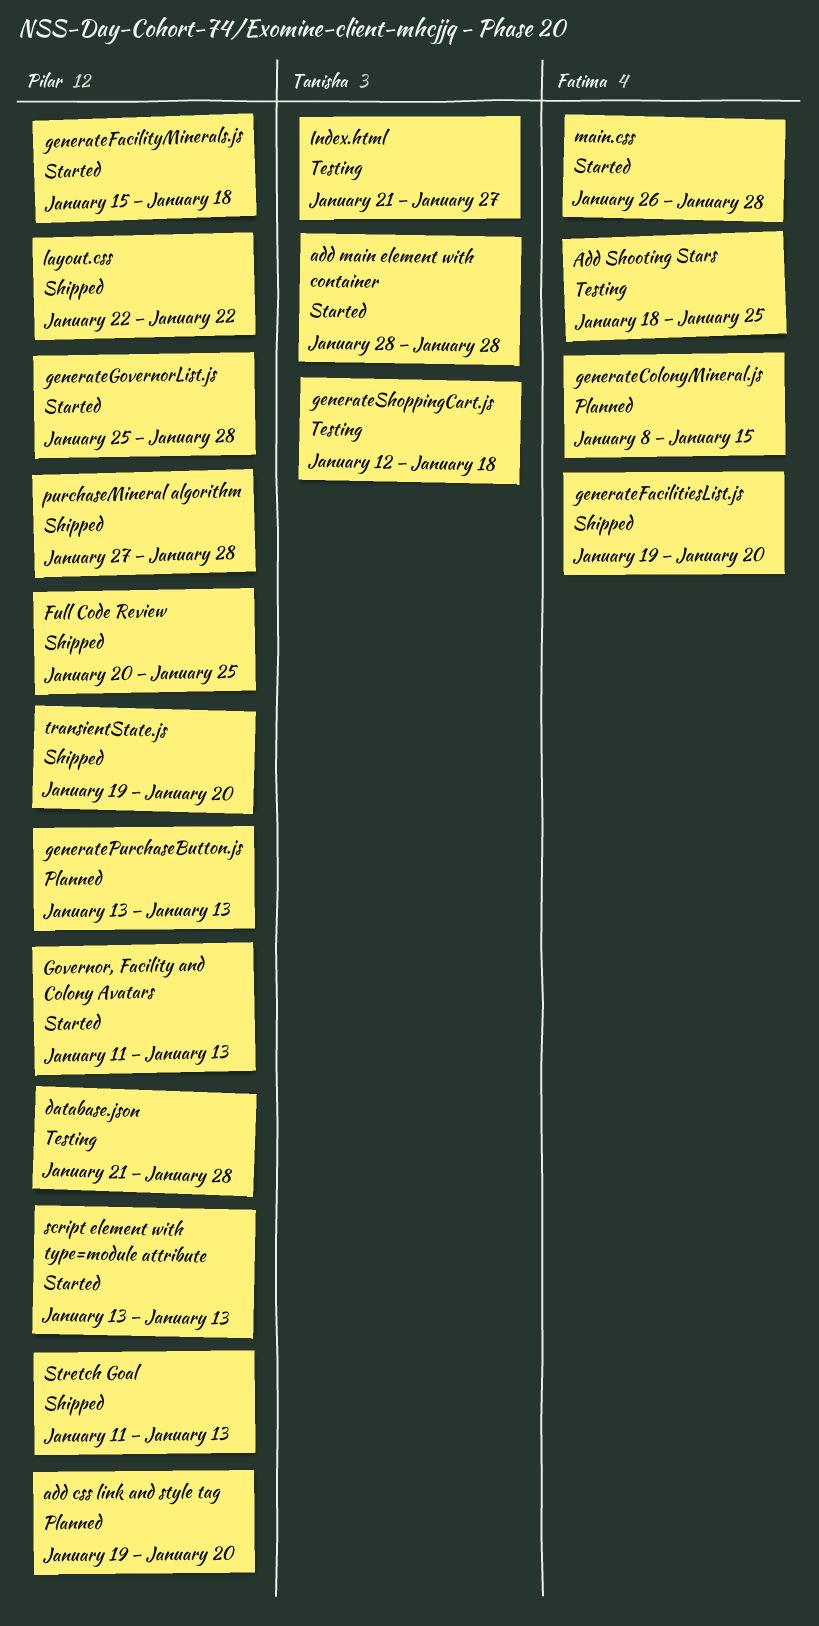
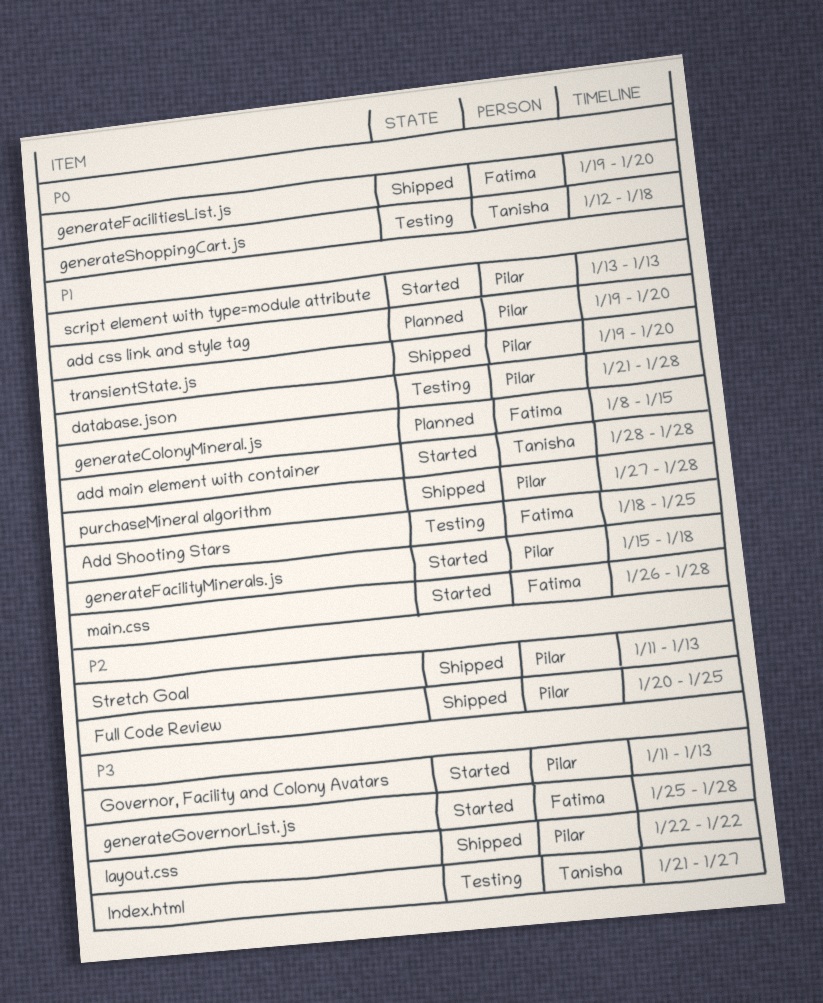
generateGovernorList.js, owner: Pilar -> Fatima
generatePurchaseButton.js: present -> none

